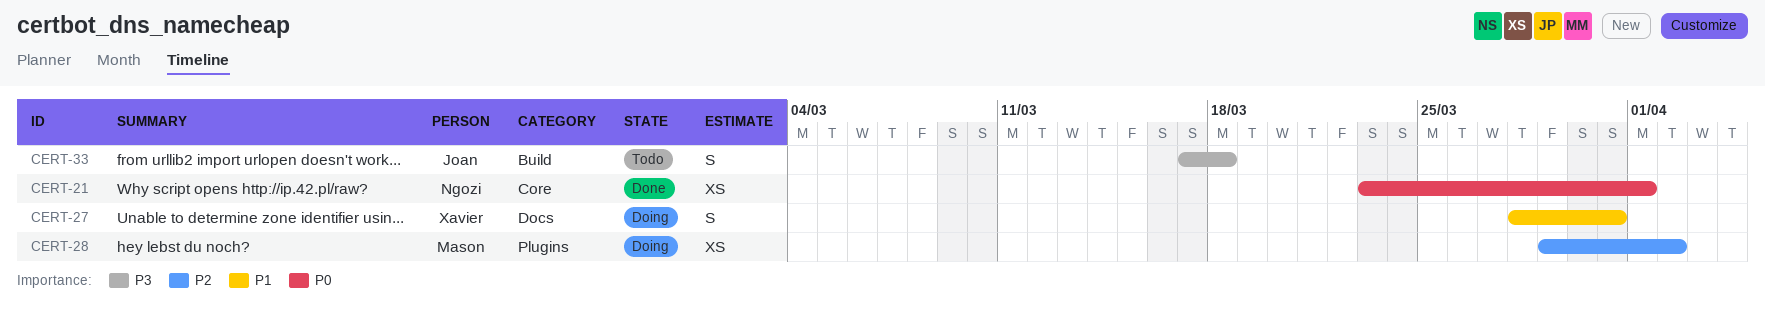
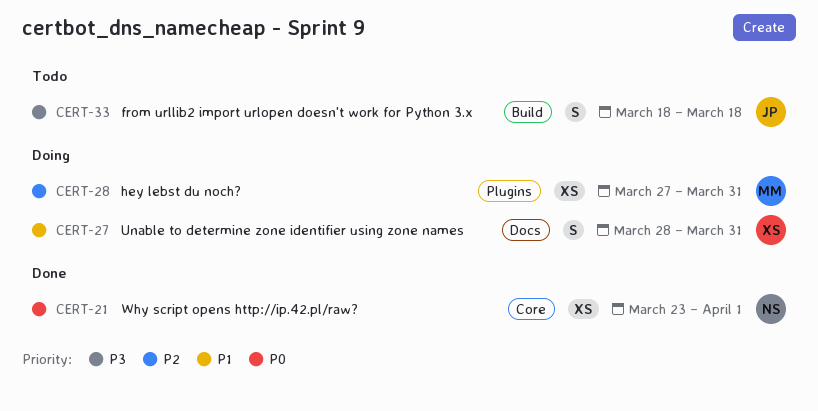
CERT-28, start: Mar 29 -> Mar 27
CERT-28, due: Apr 2 -> Mar 31
CERT-33, start: Mar 17 -> Mar 18

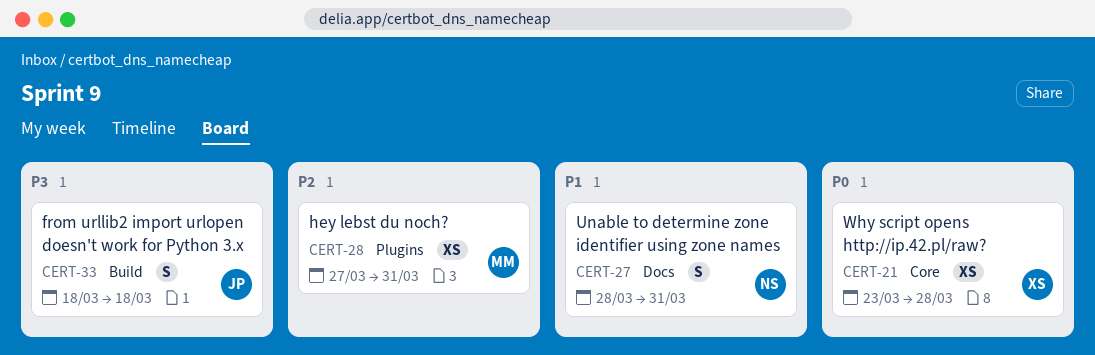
CERT-21, owner: NS -> XS
CERT-21, due: Apr 1 -> Mar 28
CERT-27, owner: XS -> NS

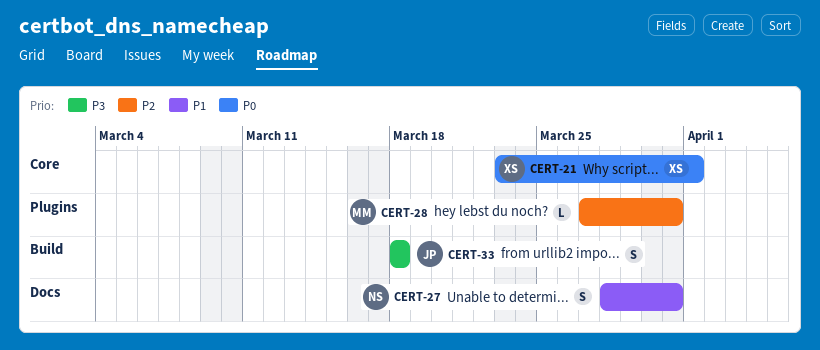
CERT-21, due: Mar 28 -> Apr 1
CERT-28, estimate: XS -> L

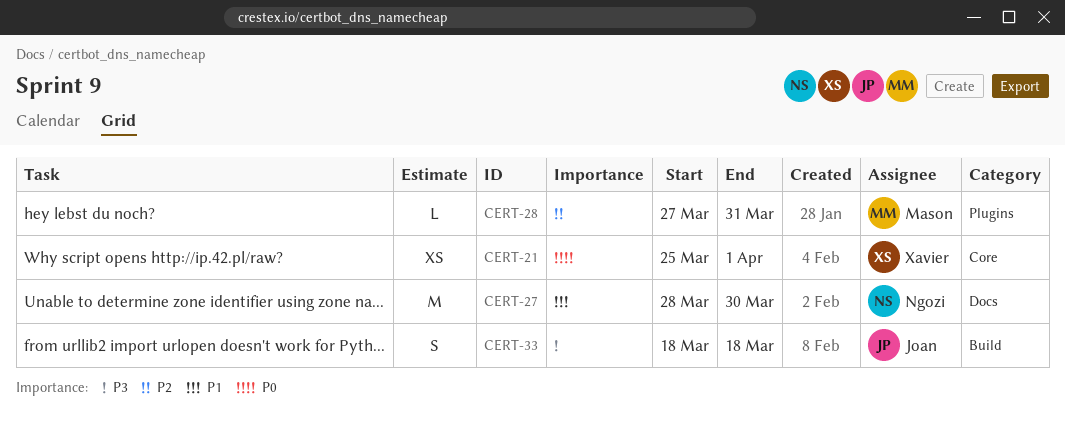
CERT-21, start: Mar 23 -> Mar 25
CERT-27, estimate: S -> M
CERT-27, due: Mar 31 -> Mar 30

